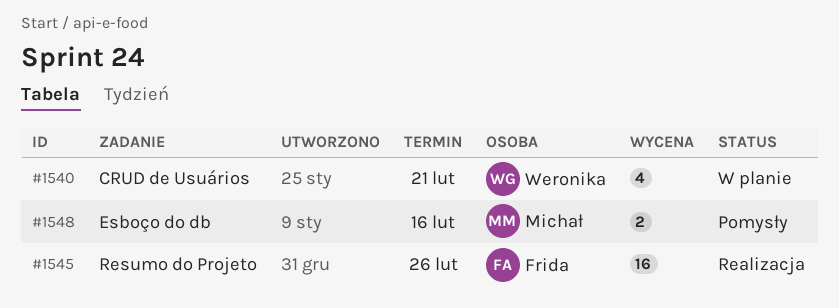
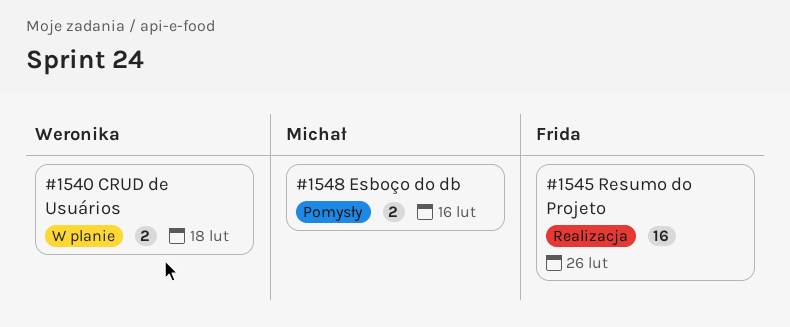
#1540, estimate: 4 -> 2
#1540, due: Feb 21 -> Feb 18

